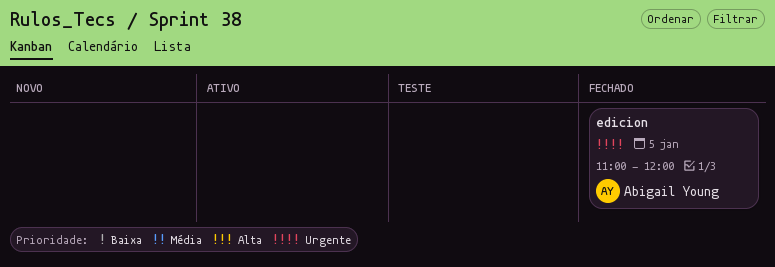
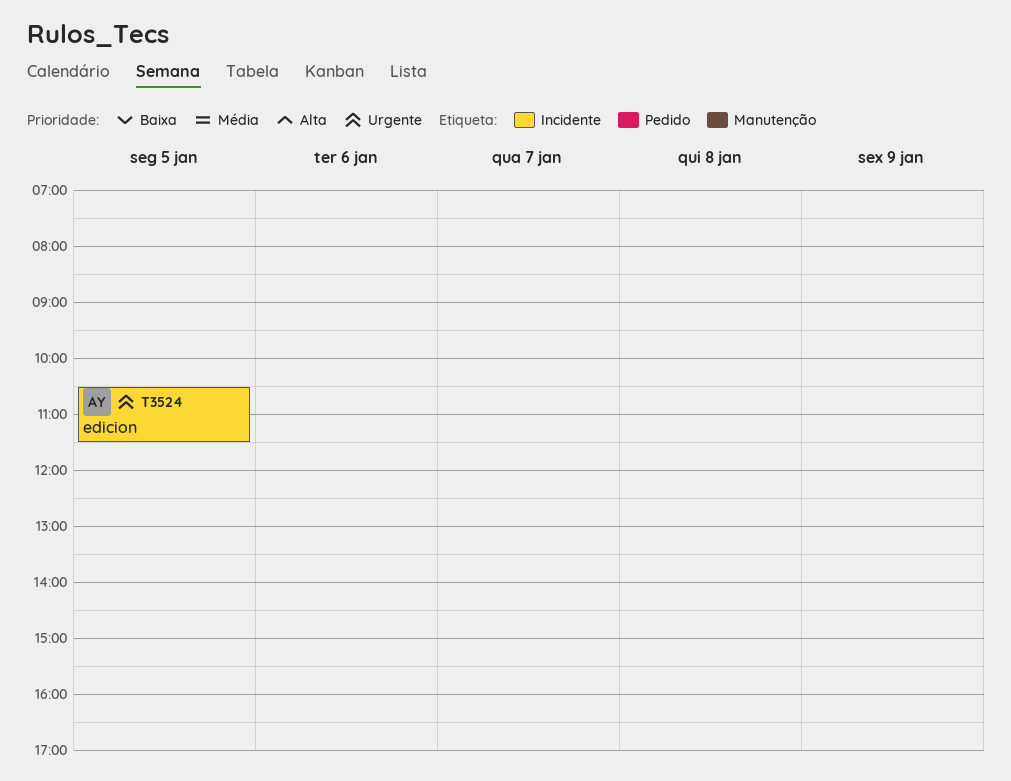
edicion, begins: 11:00 -> 10:30
edicion, ends: 12:00 -> 11:30

